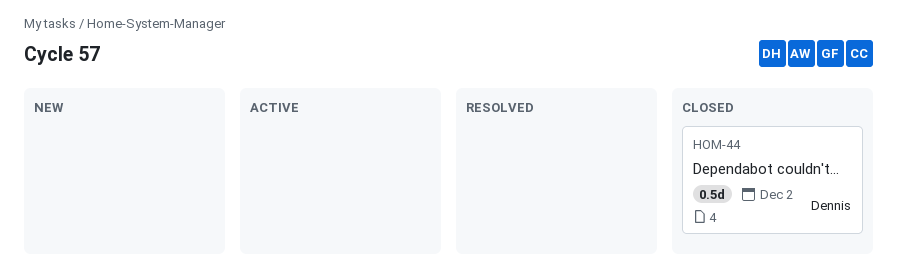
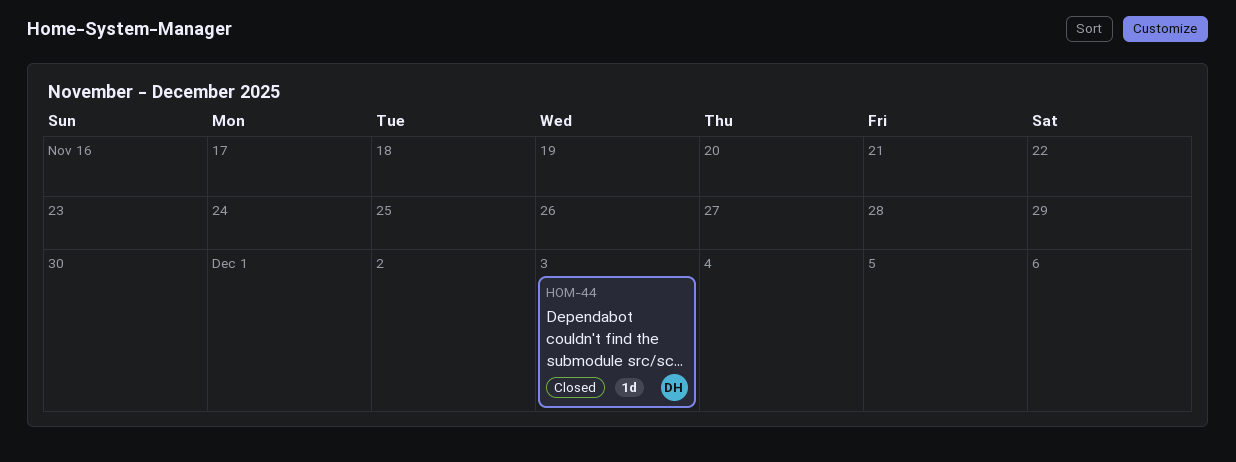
HOM-44, estimate: 0.5d -> 1d
HOM-44, due: Dec 2 -> Dec 3

